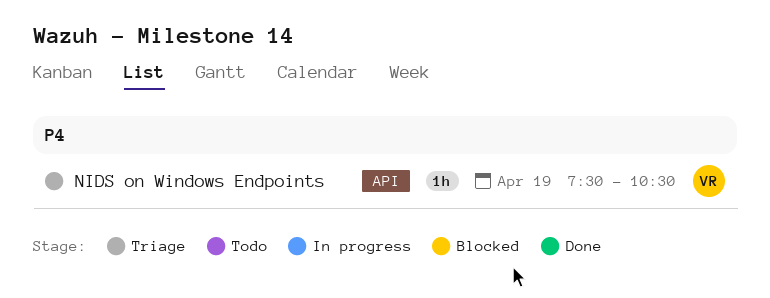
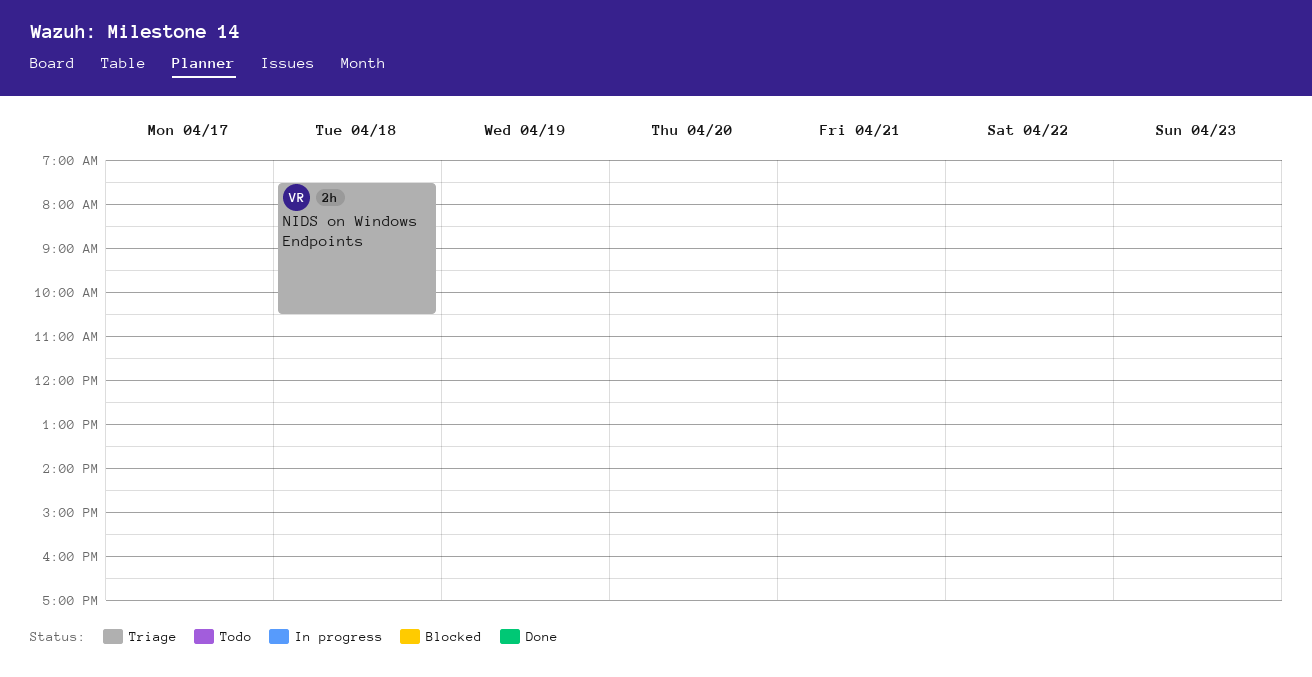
NIDS on Windows Endpoints, estimate: 1h -> 2h
NIDS on Windows Endpoints, day: Apr 19 -> Apr 18

